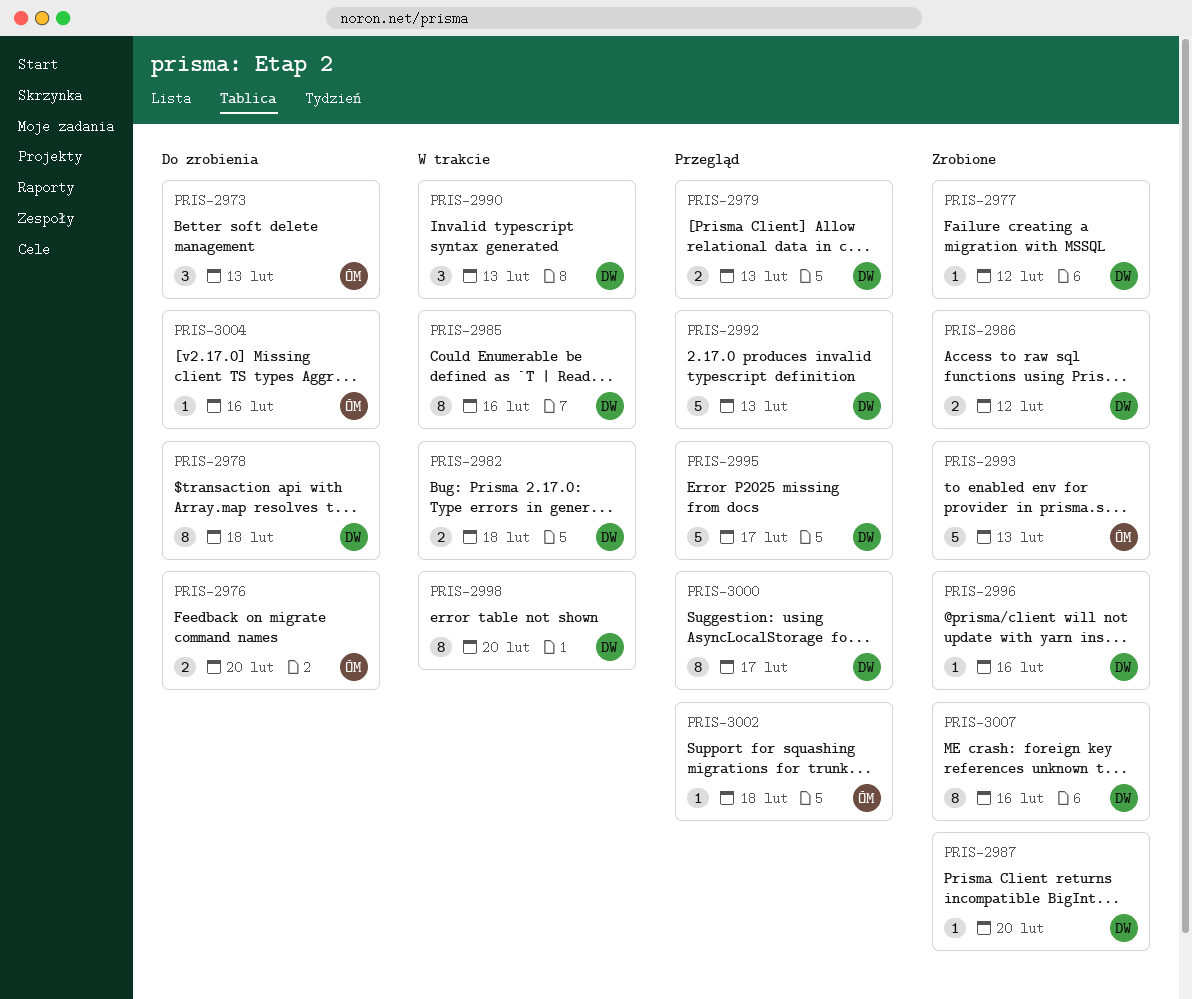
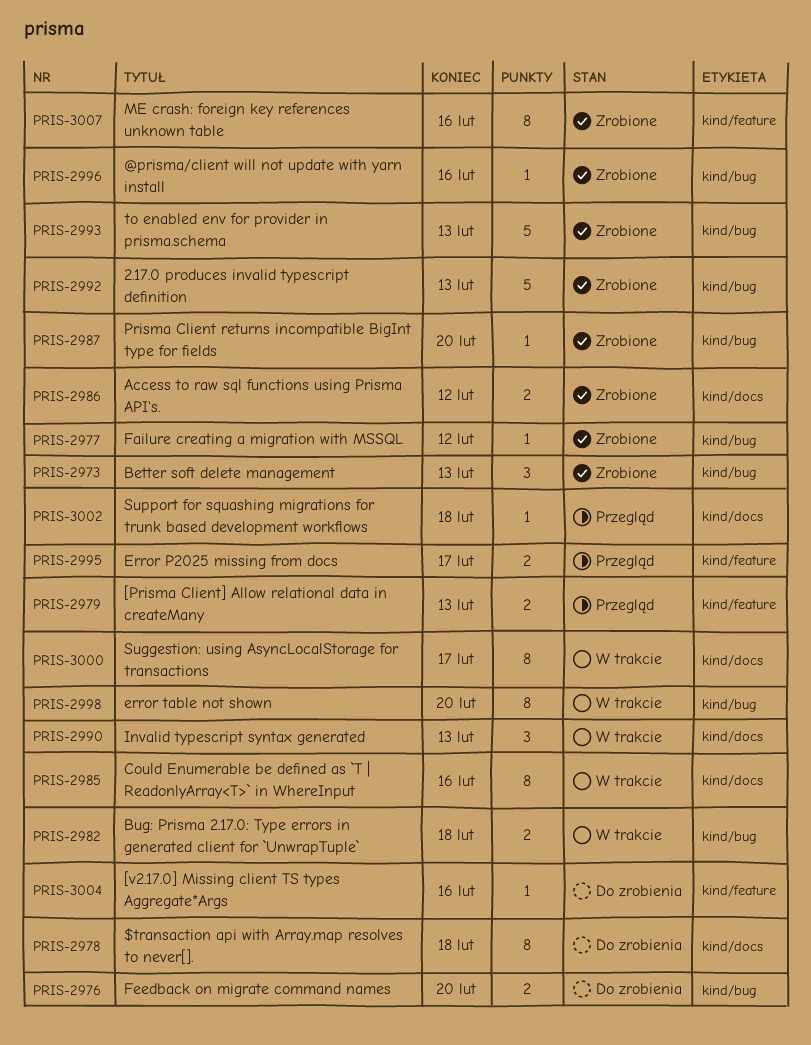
PRIS-2973, status: Do zrobienia -> Zrobione
PRIS-2992, status: Przegląd -> Zrobione
PRIS-2995, estimate: 5 -> 2
PRIS-3000, status: Przegląd -> W trakcie

